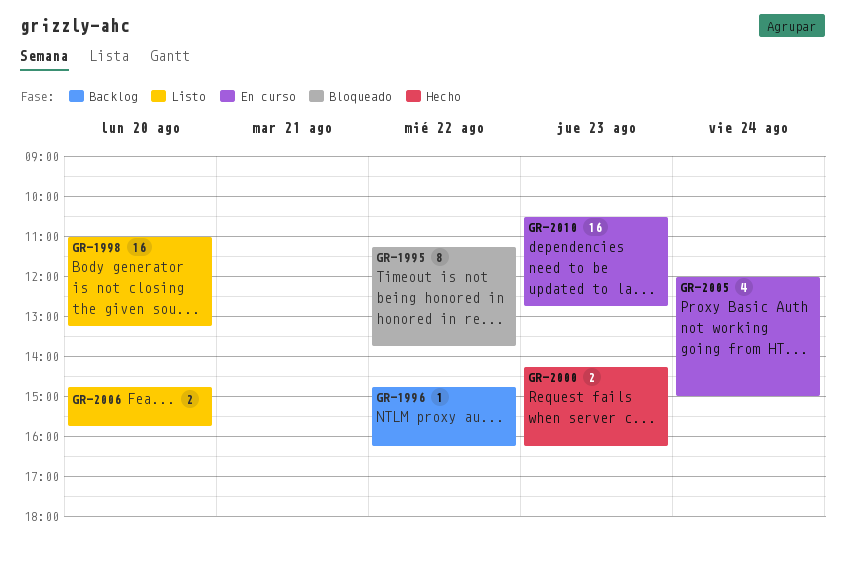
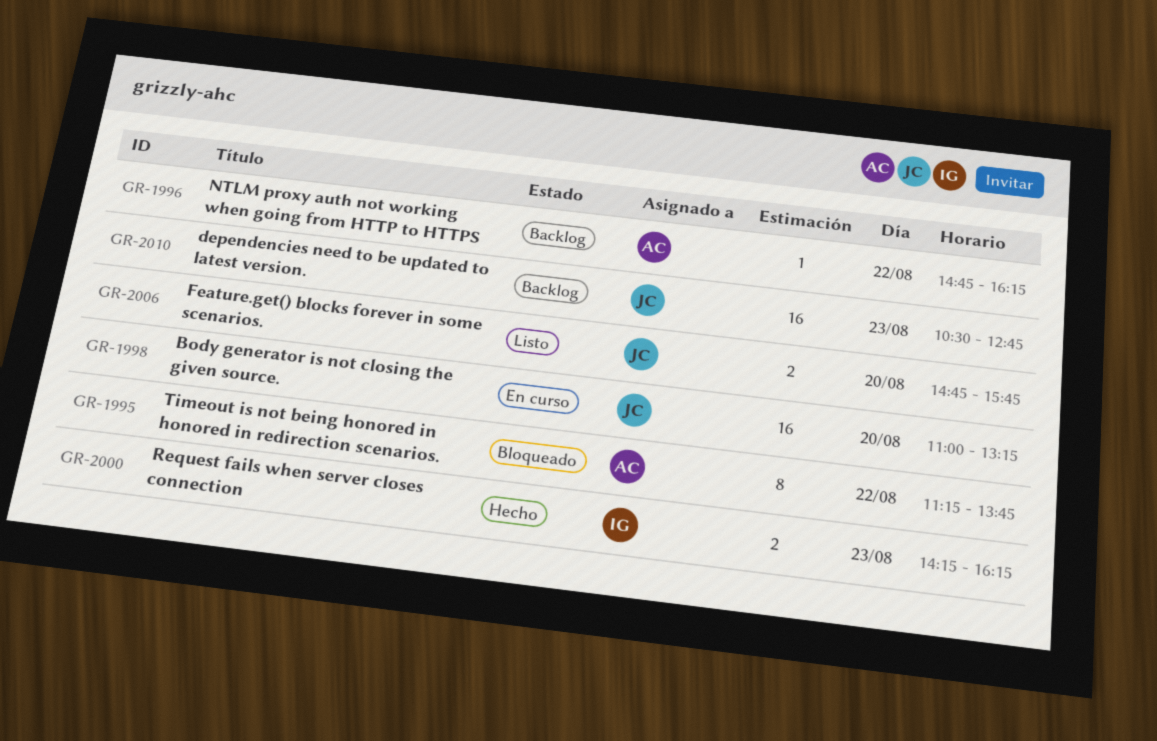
GR-1998, status: Listo -> En curso
GR-2005: present -> none
GR-2010, status: En curso -> Backlog

